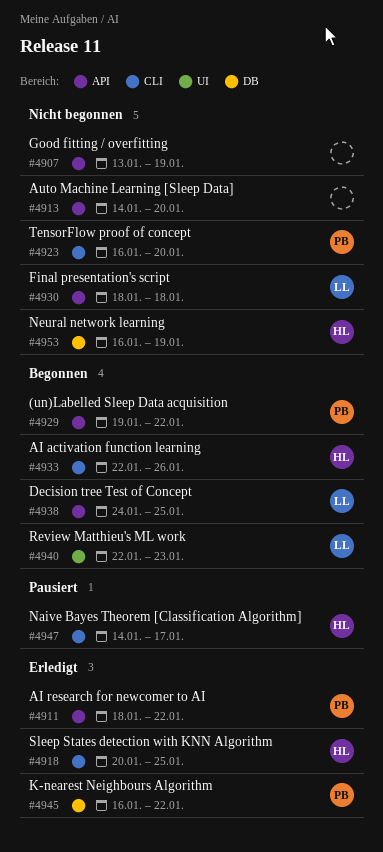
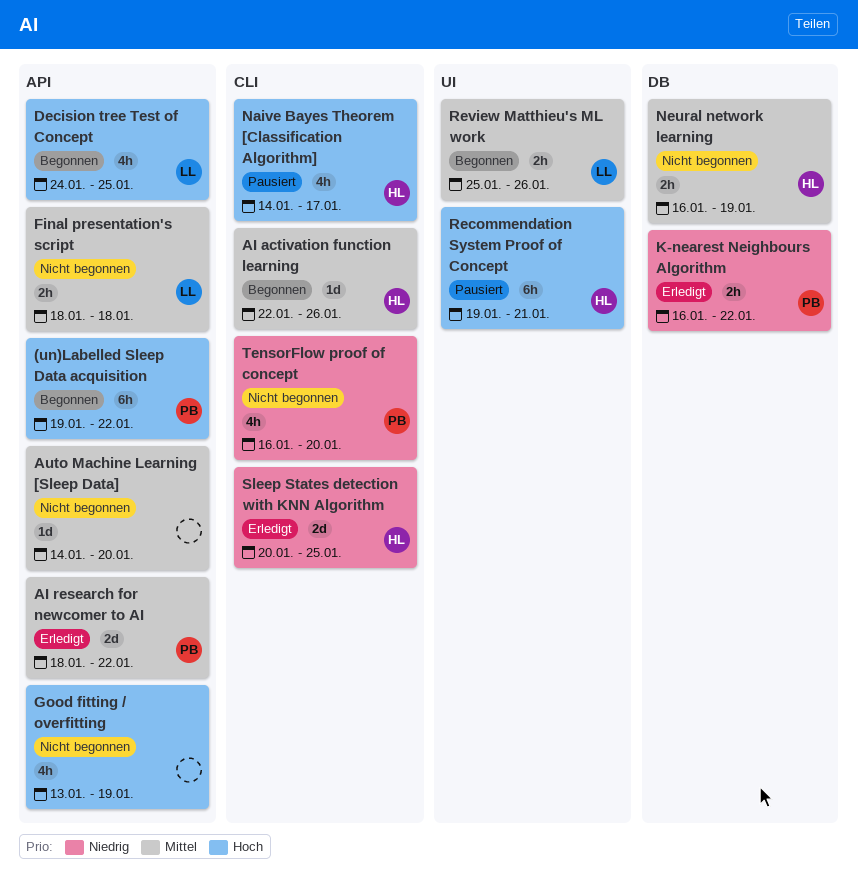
Recommendation System Proof of Concept: none -> present
Review Matthieu's ML work, start: Jan 22 -> Jan 25
Review Matthieu's ML work, due: Jan 23 -> Jan 26

